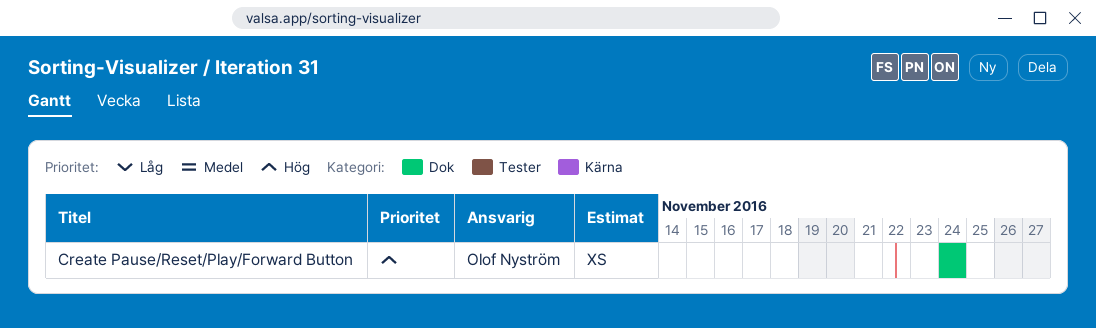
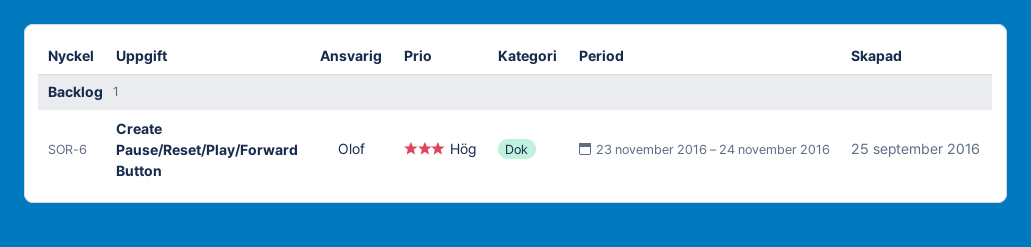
Create Pause/Reset/Play/Forward Button, start: Nov 24 -> Nov 23

